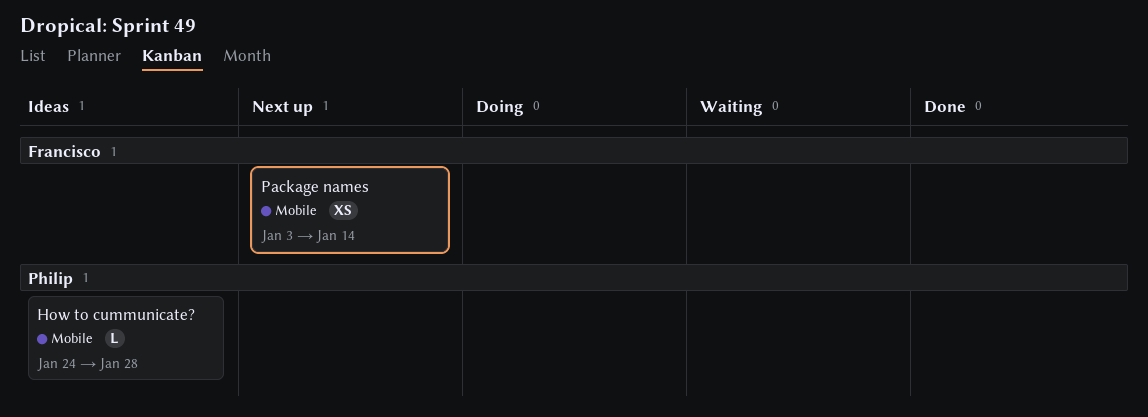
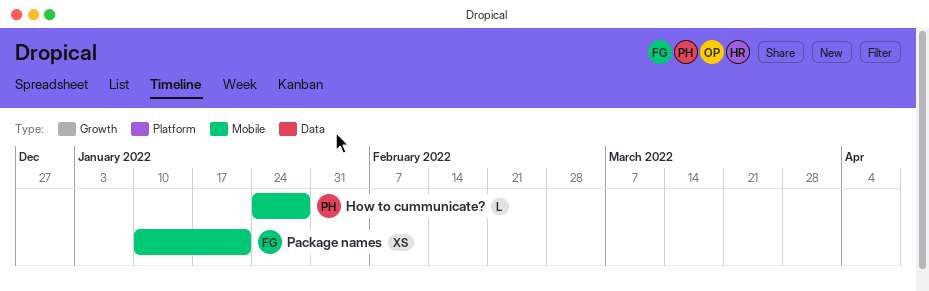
Package names, start: Jan 3 -> Jan 10
Package names, due: Jan 14 -> Jan 21

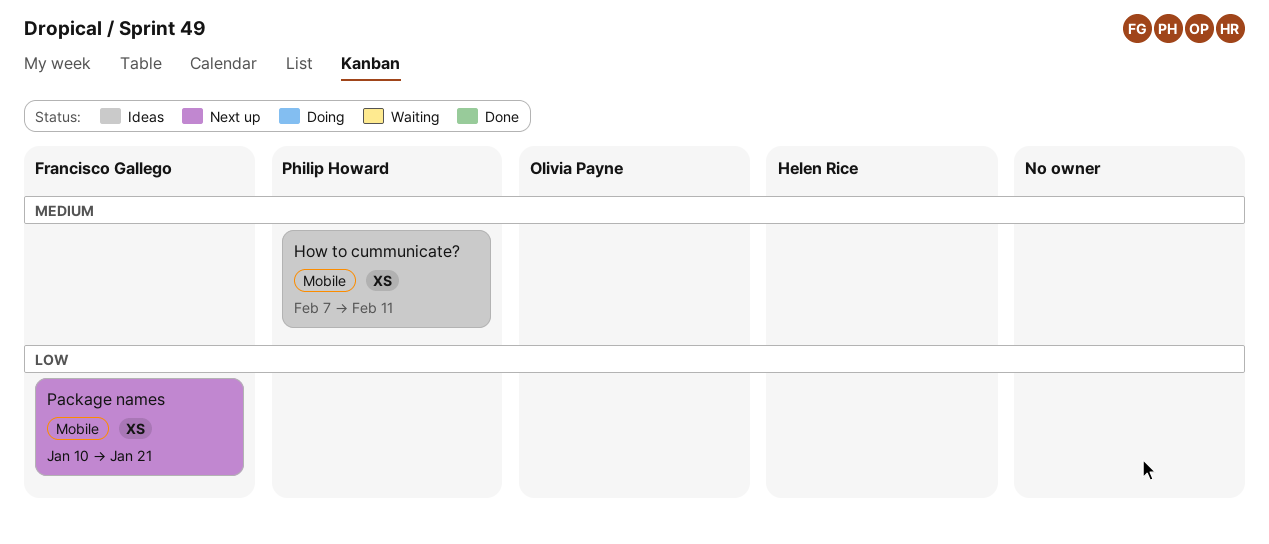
How to cummunicate?, estimate: L -> XS
How to cummunicate?, start: Jan 24 -> Feb 7
How to cummunicate?, due: Jan 28 -> Feb 11

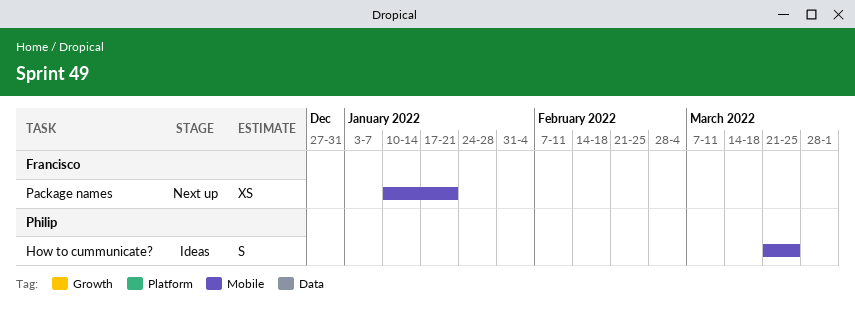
How to cummunicate?, estimate: XS -> S
How to cummunicate?, start: Feb 7 -> Mar 21
How to cummunicate?, due: Feb 11 -> Mar 25

